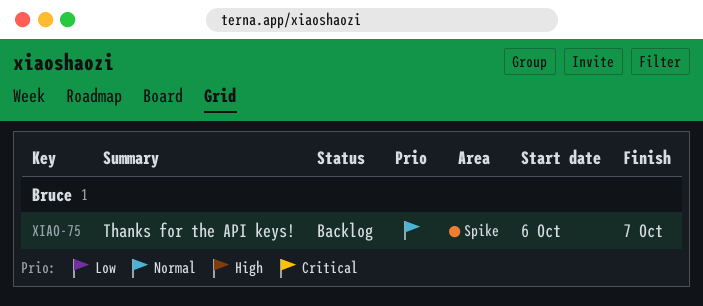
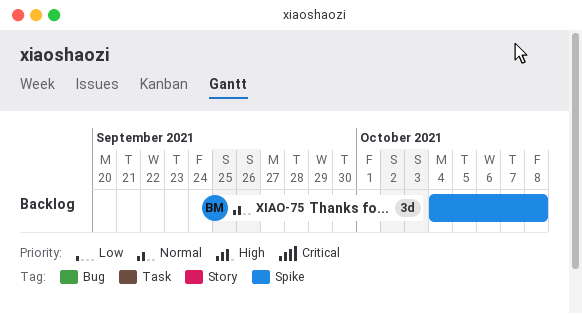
XIAO-75, start: Oct 6 -> Oct 4
XIAO-75, due: Oct 7 -> Oct 8

